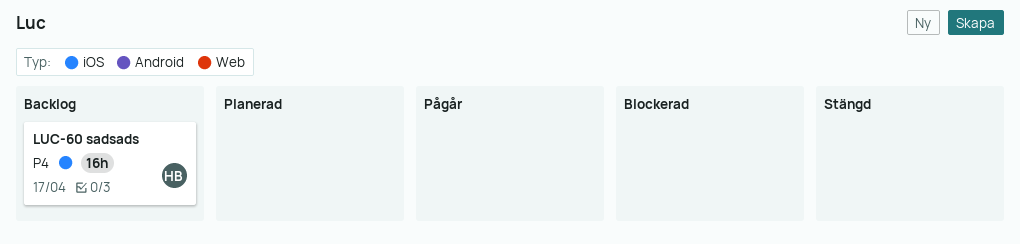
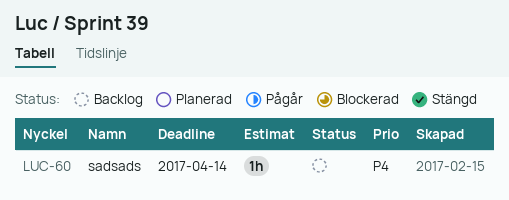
LUC-60, estimate: 16h -> 1h
LUC-60, due: Apr 17 -> Apr 14

